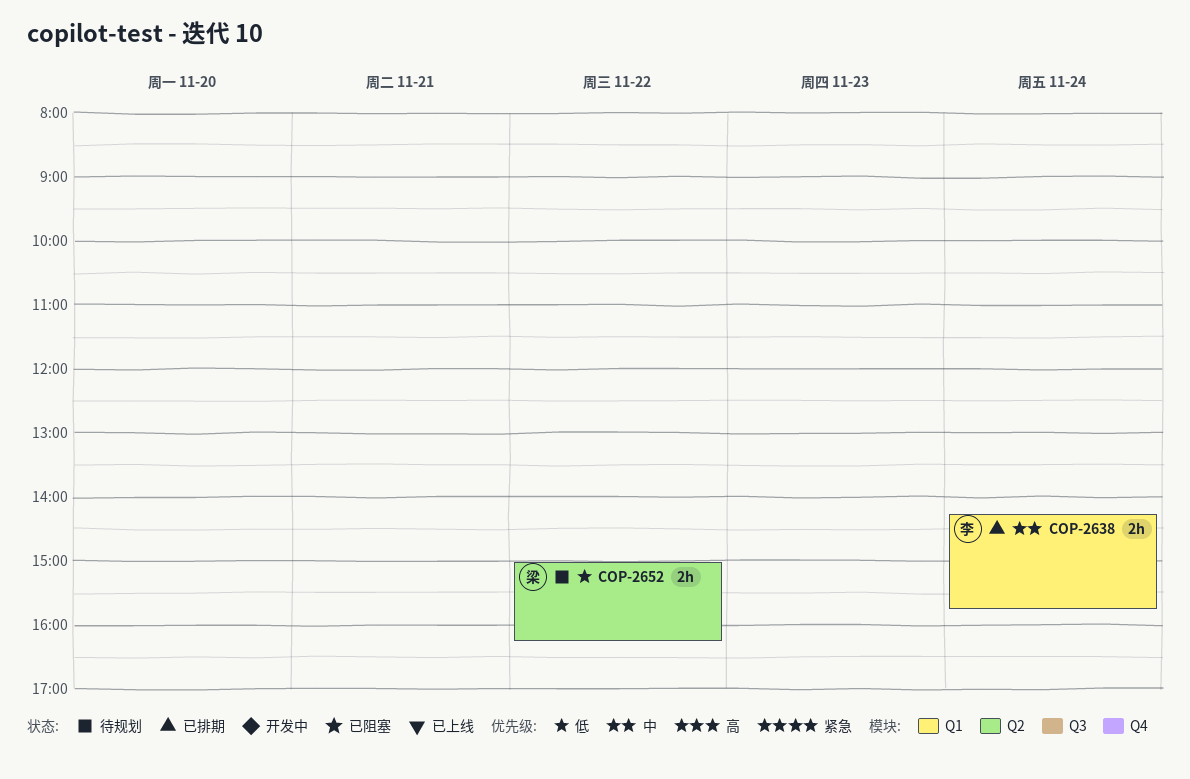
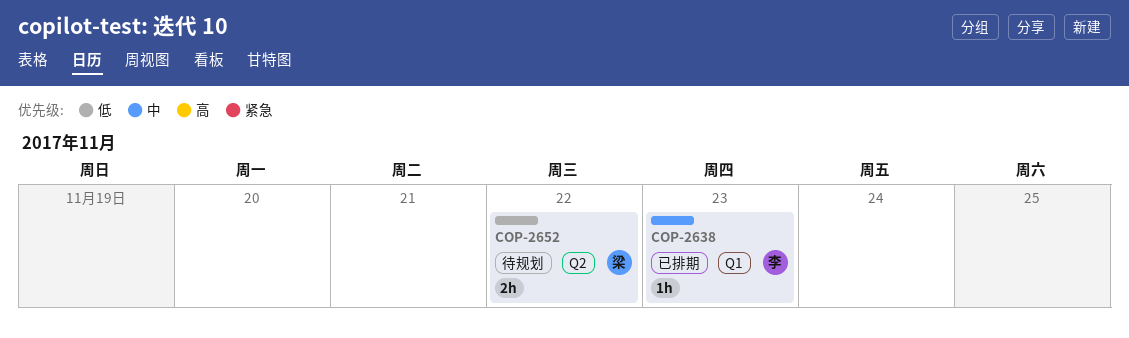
COP-2638, estimate: 2h -> 1h
COP-2638, day: Nov 24 -> Nov 23

